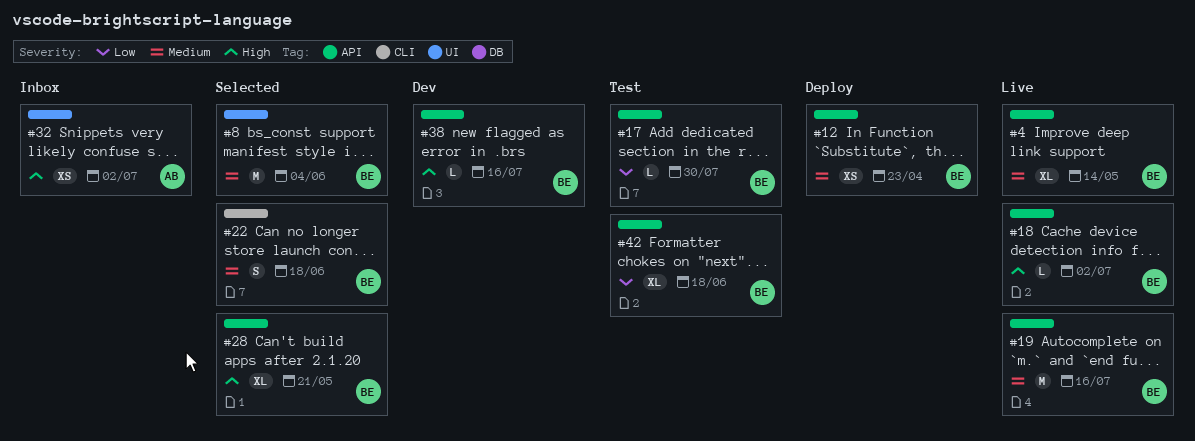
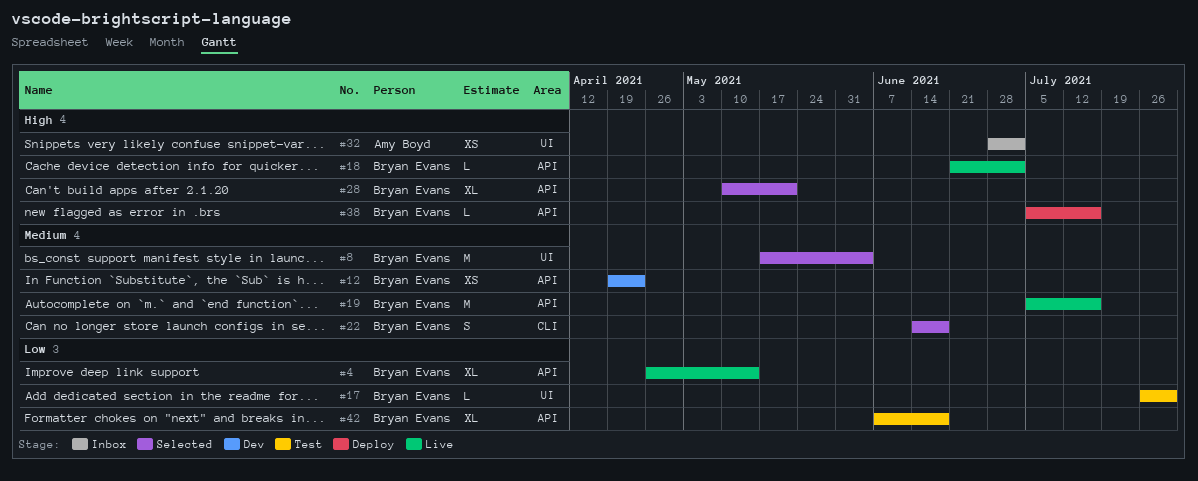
#4, priority: Medium -> Low
#12, status: Deploy -> Dev
#17, label: API -> UI
#38, status: Dev -> Deploy

